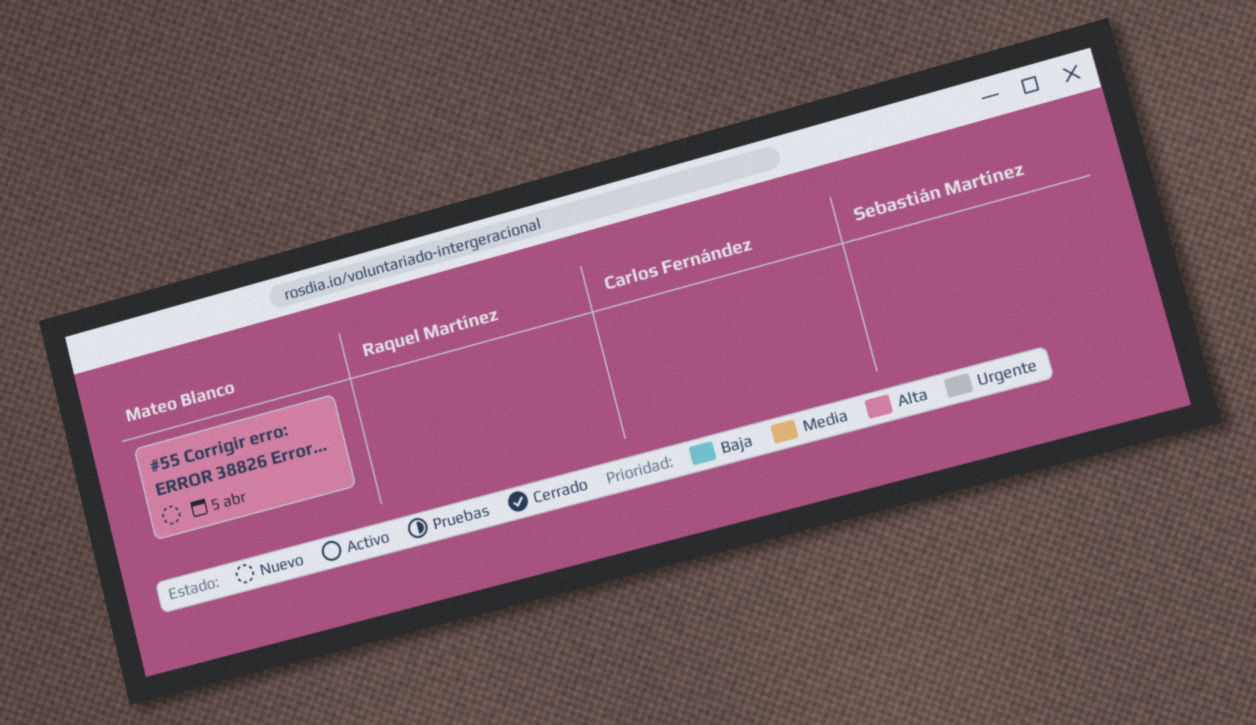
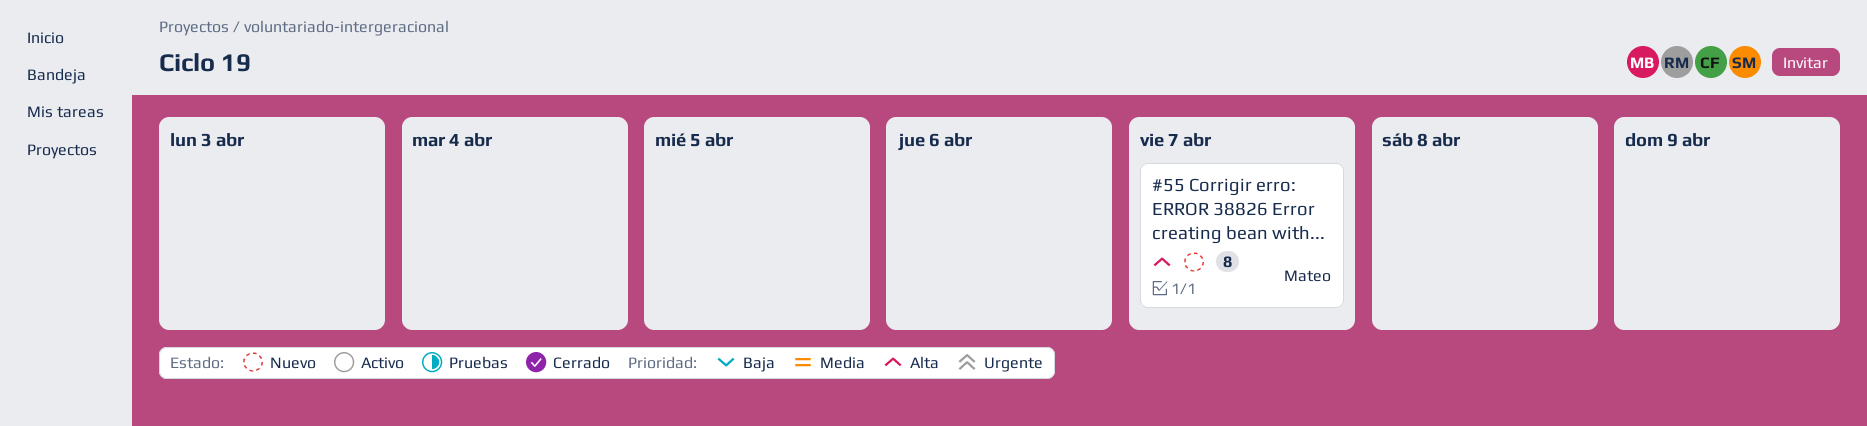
#55, due: Apr 5 -> Apr 7

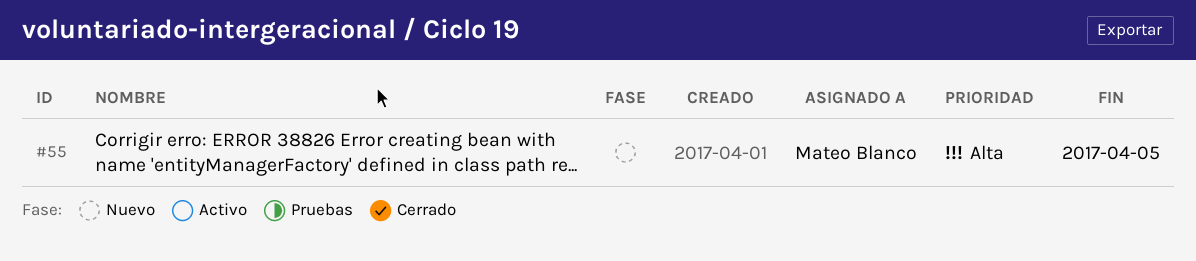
#55, due: Apr 7 -> Apr 5

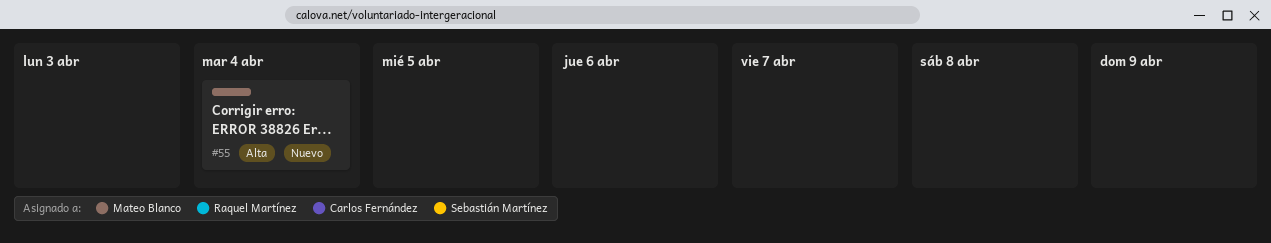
#55, due: Apr 5 -> Apr 4

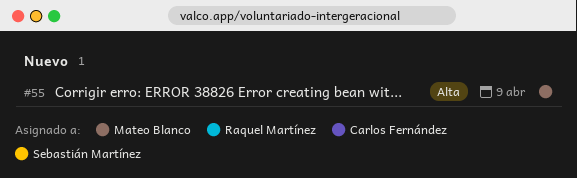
#55, due: Apr 4 -> Apr 9

